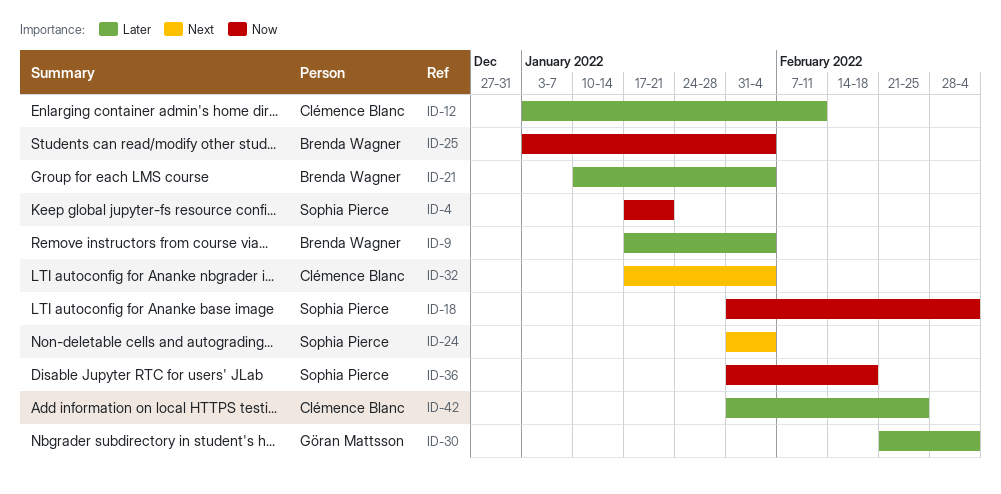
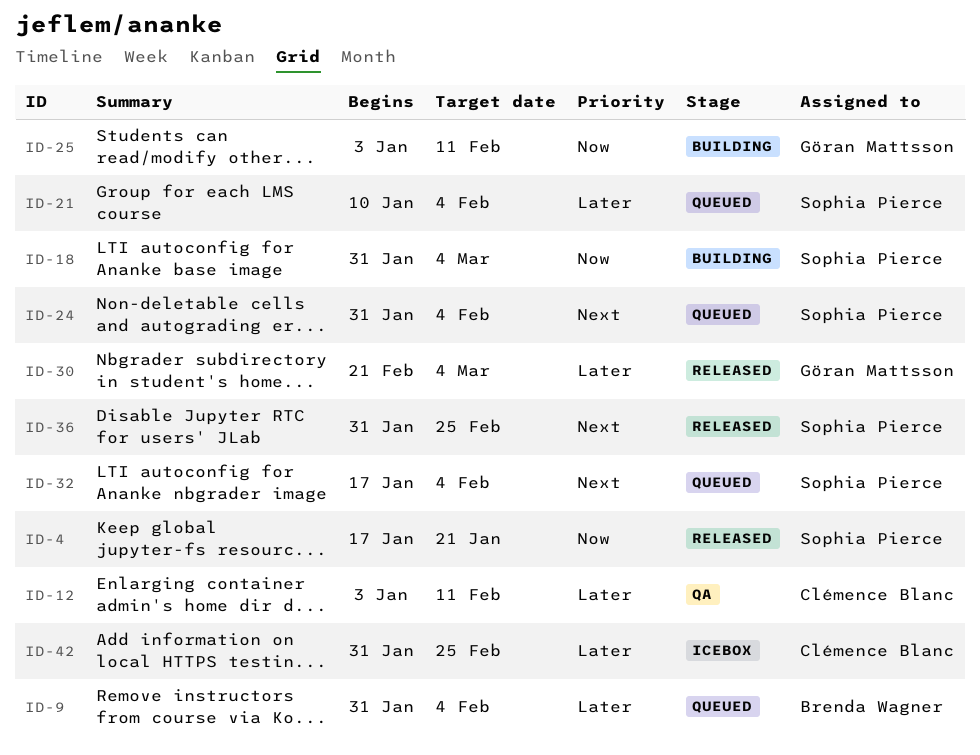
ID-9, start: Jan 17 -> Jan 31
ID-21, owner: Brenda Wagner -> Sophia Pierce
ID-25, owner: Brenda Wagner -> Göran Mattsson
ID-25, due: Feb 4 -> Feb 11
ID-32, owner: Clémence Blanc -> Sophia Pierce
ID-36, priority: Now -> Next
ID-36, due: Feb 18 -> Feb 25

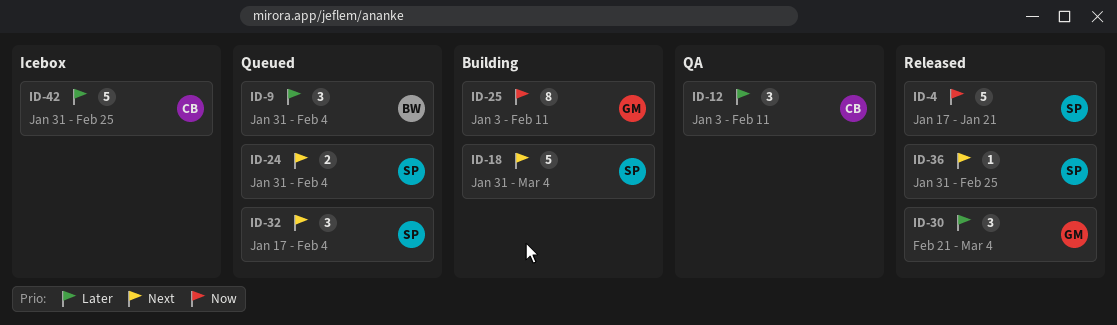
ID-18, priority: Now -> Next
ID-21: present -> none

